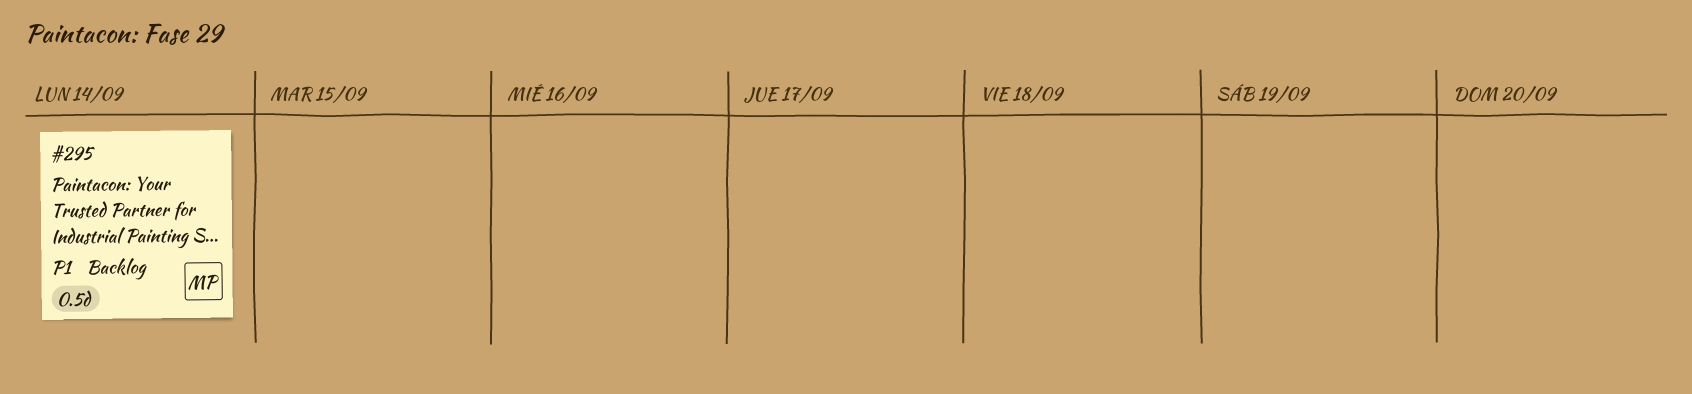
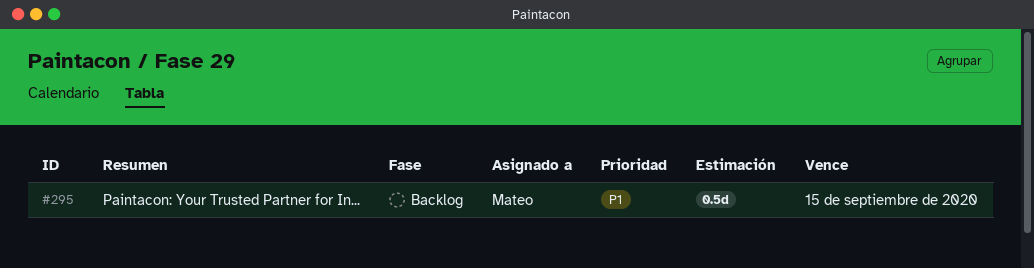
#295, due: Sep 14 -> Sep 15

